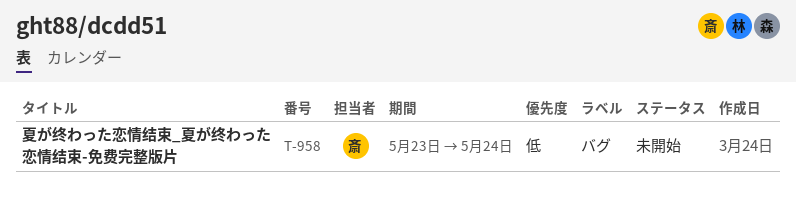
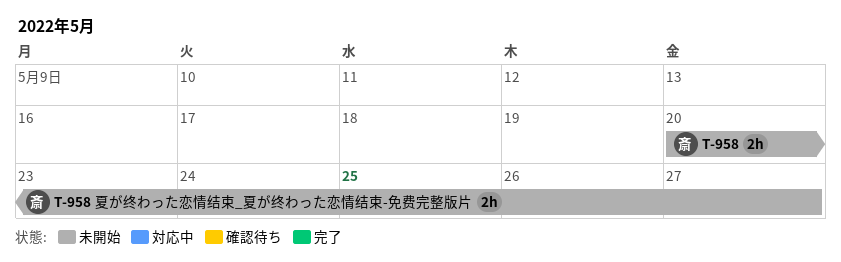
T-958, start: May 23 -> May 20
T-958, due: May 24 -> May 27

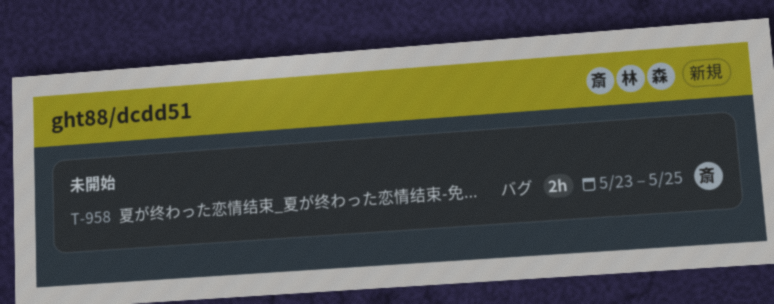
T-958, start: May 20 -> May 23
T-958, due: May 27 -> May 25

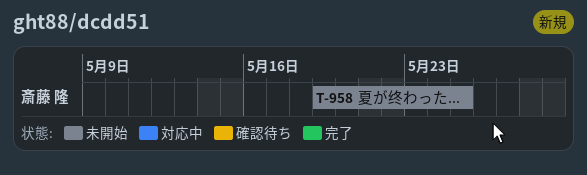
T-958, start: May 23 -> May 19

